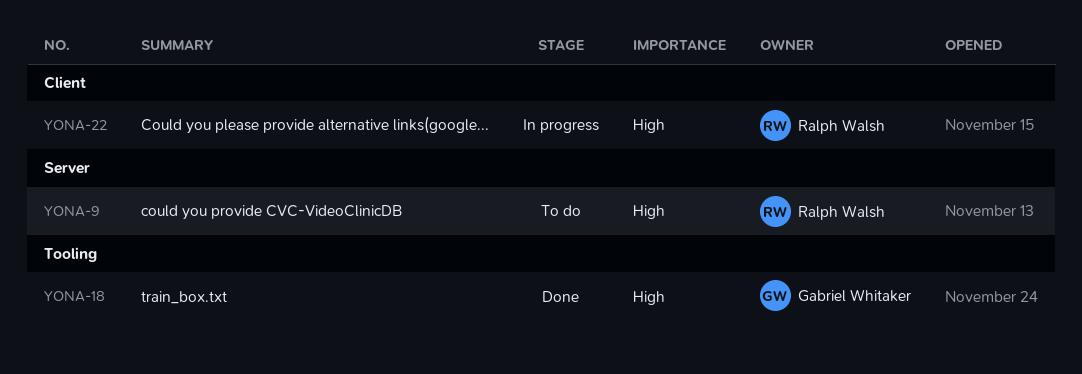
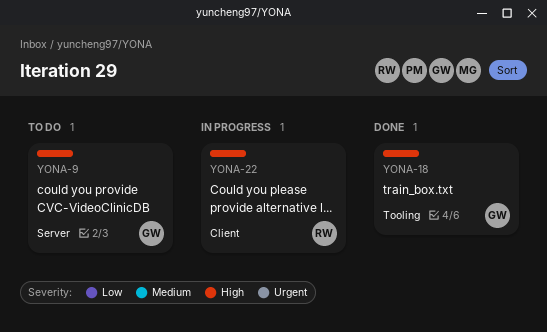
YONA-9, owner: Ralph Walsh -> Gabriel Whitaker

